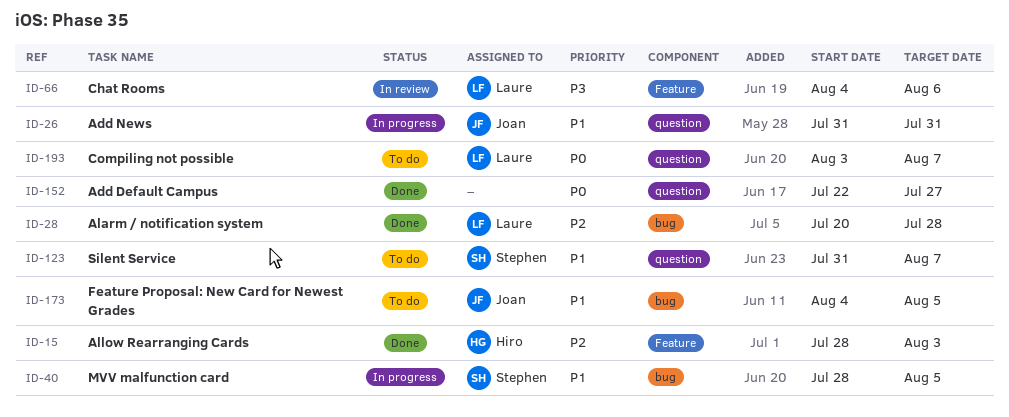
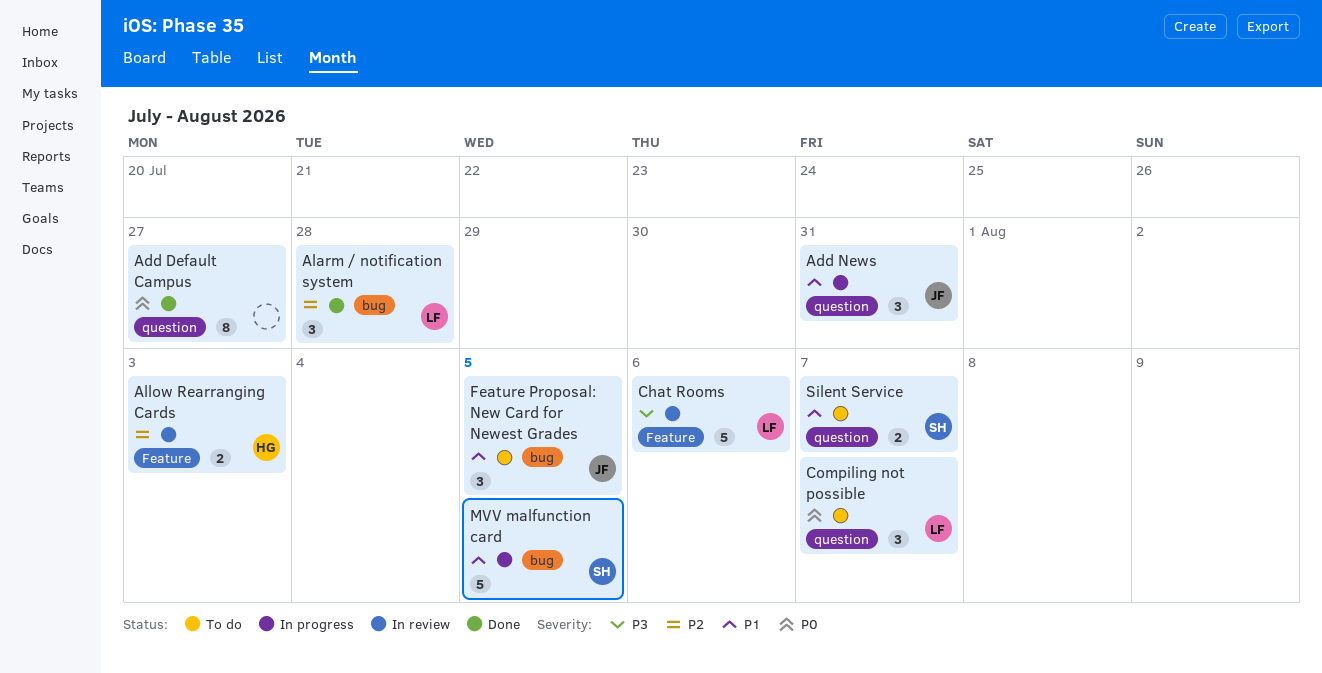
Allow Rearranging Cards, status: Done -> In review

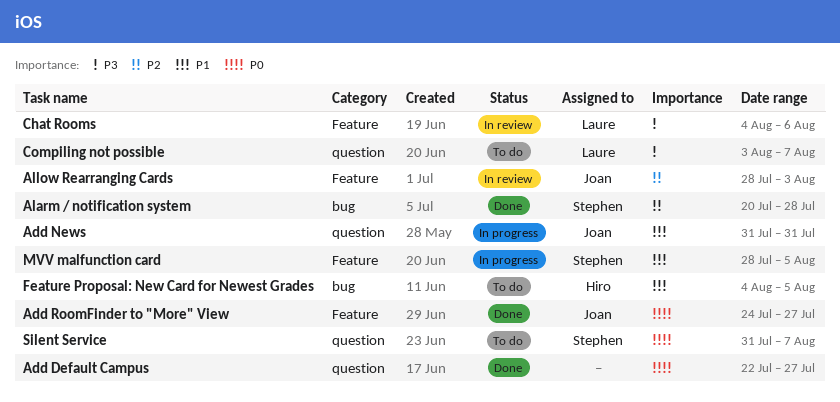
Add RoomFinder to "More" View: none -> present
Alarm / notification system, owner: Laure -> Stephen
Allow Rearranging Cards, owner: Hiro -> Joan
Compiling not possible, priority: P0 -> P3
Feature Proposal: New Card for Newest Grades, owner: Joan -> Hiro
MVV malfunction card, label: bug -> Feature
Silent Service, priority: P1 -> P0

